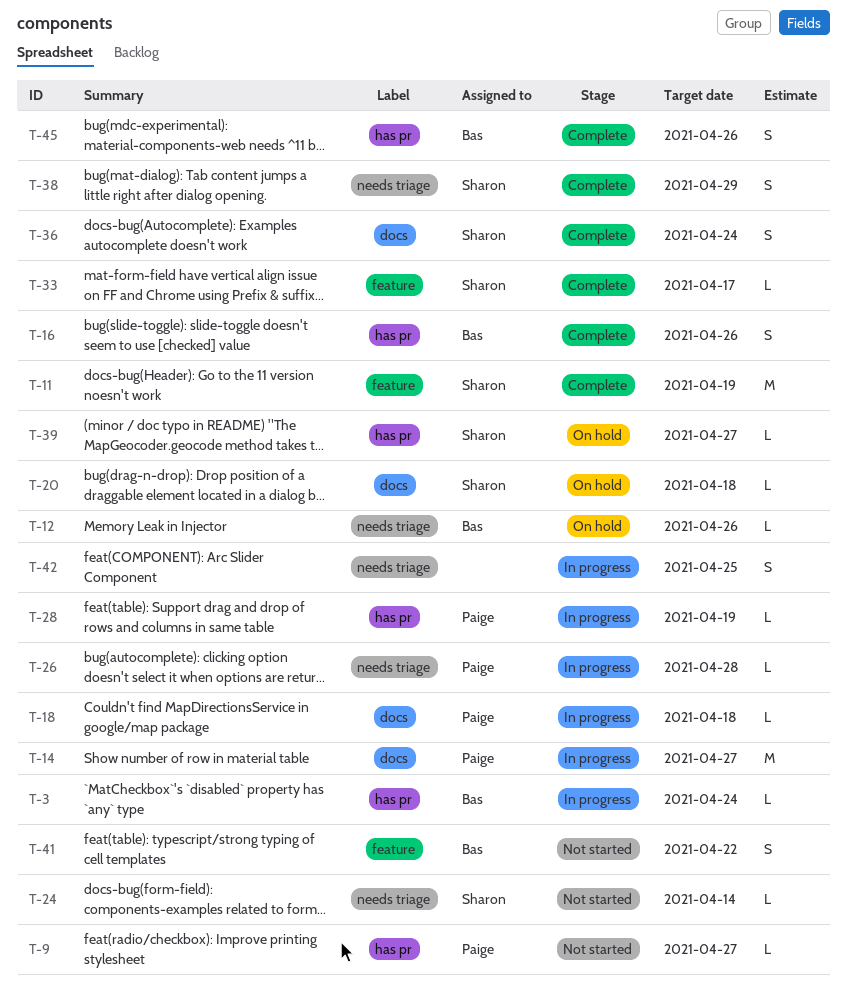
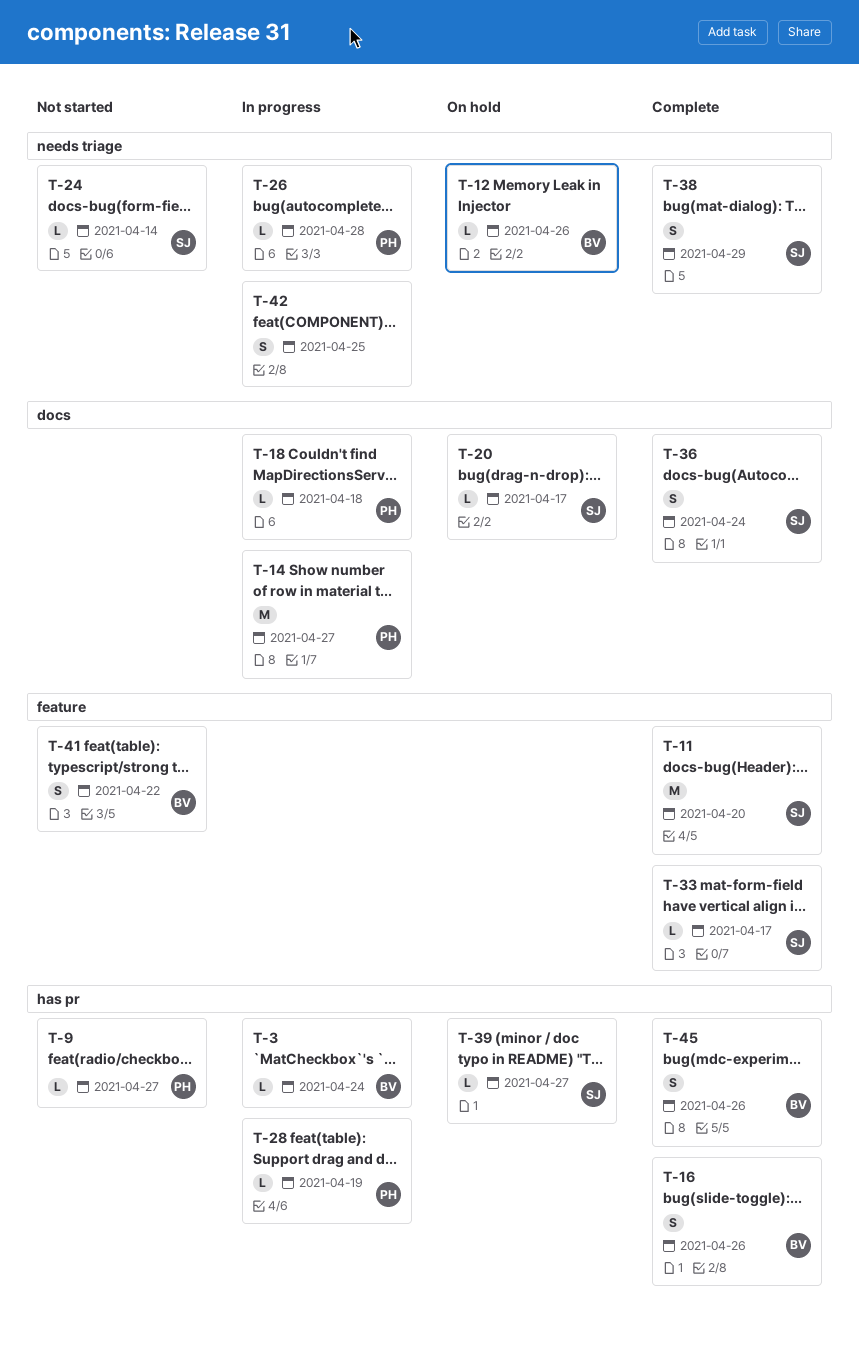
T-11, due: Apr 19 -> Apr 20
T-20, due: Apr 18 -> Apr 17

